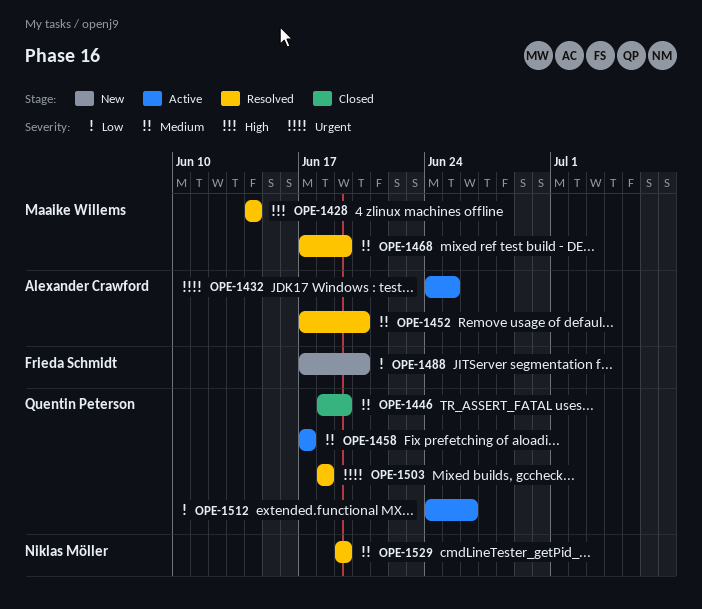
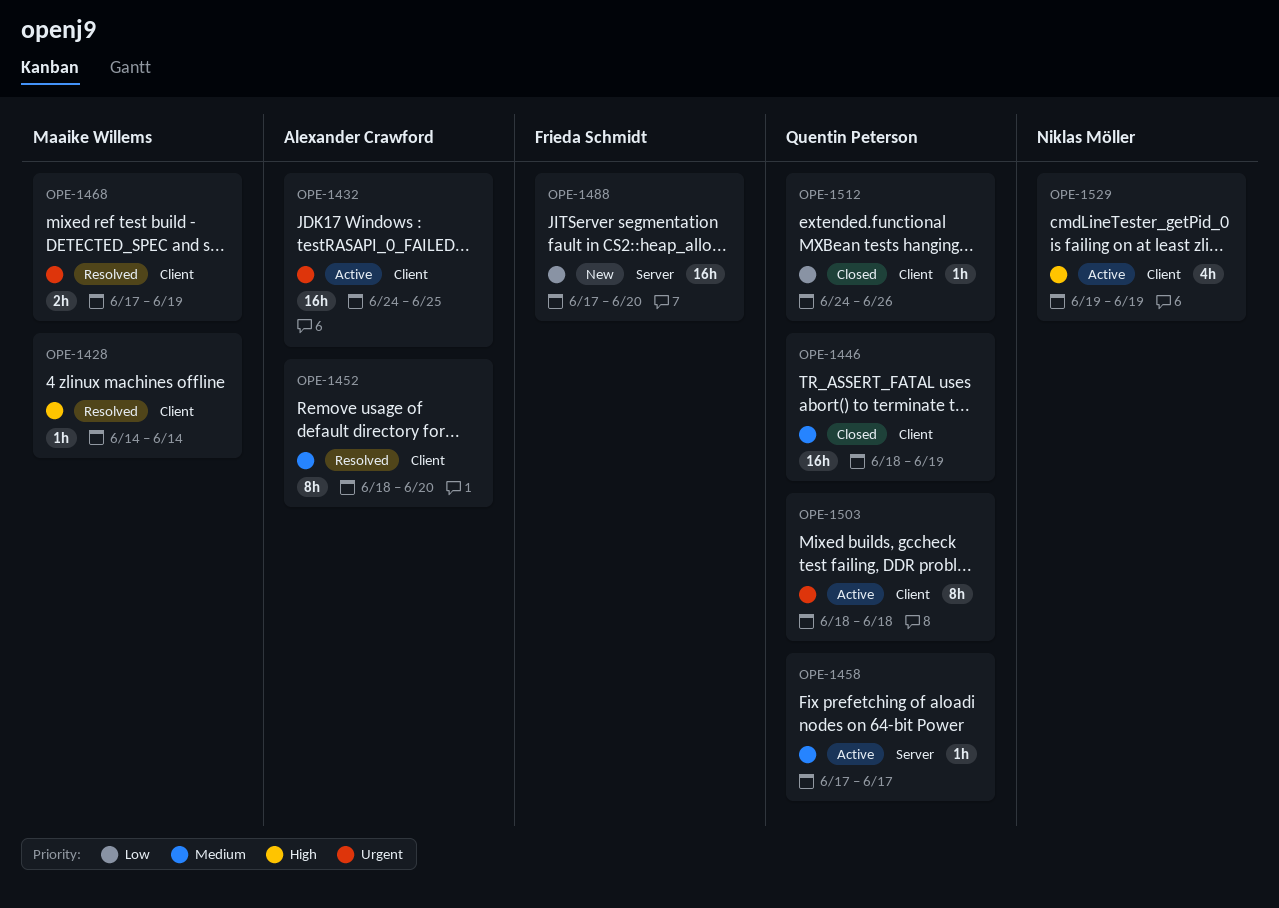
OPE-1452, start: Jun 17 -> Jun 18
OPE-1468, priority: Medium -> Urgent
OPE-1503, status: Resolved -> Active
OPE-1512, status: Active -> Closed
OPE-1529, status: Resolved -> Active
OPE-1529, priority: Medium -> High

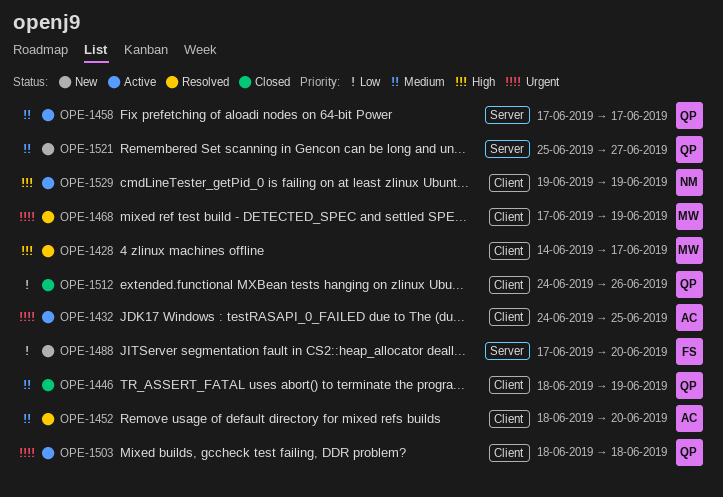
OPE-1428, due: Jun 14 -> Jun 17
OPE-1521: none -> present

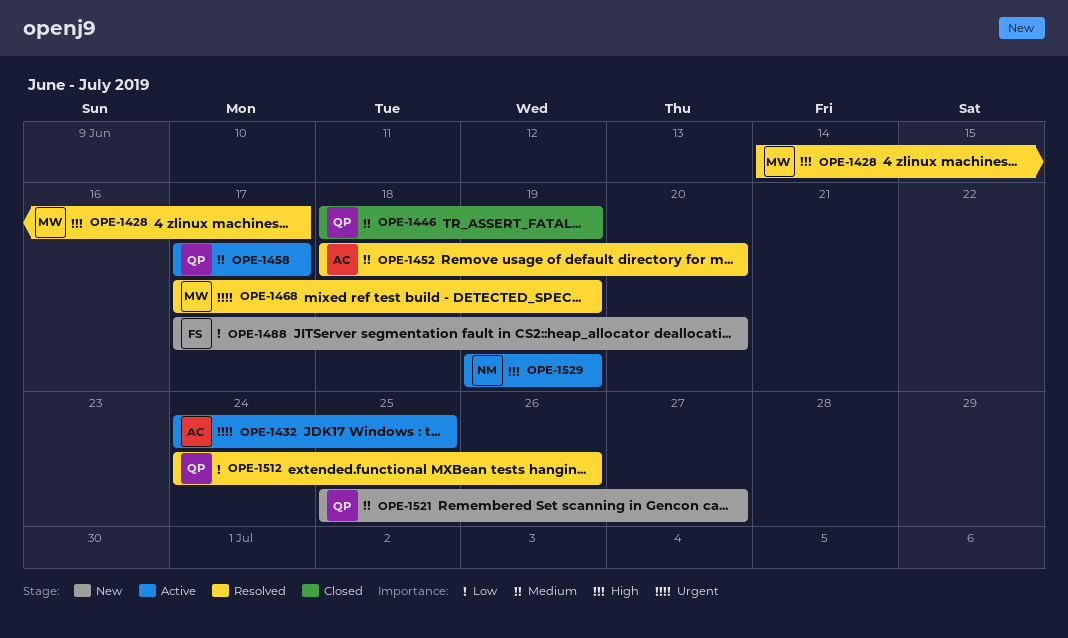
OPE-1503: present -> none
OPE-1512, status: Closed -> Resolved

